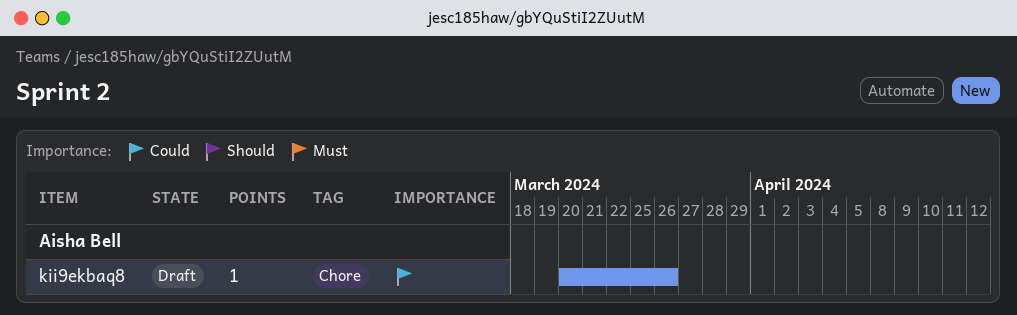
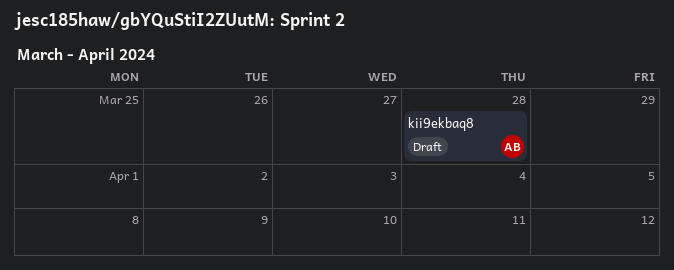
kii9ekbaq8, due: Mar 26 -> Mar 28

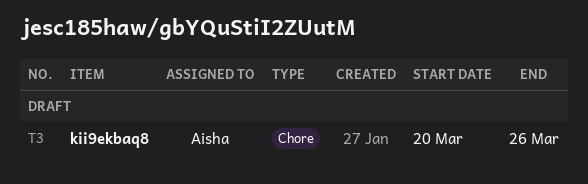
kii9ekbaq8, due: Mar 28 -> Mar 26

